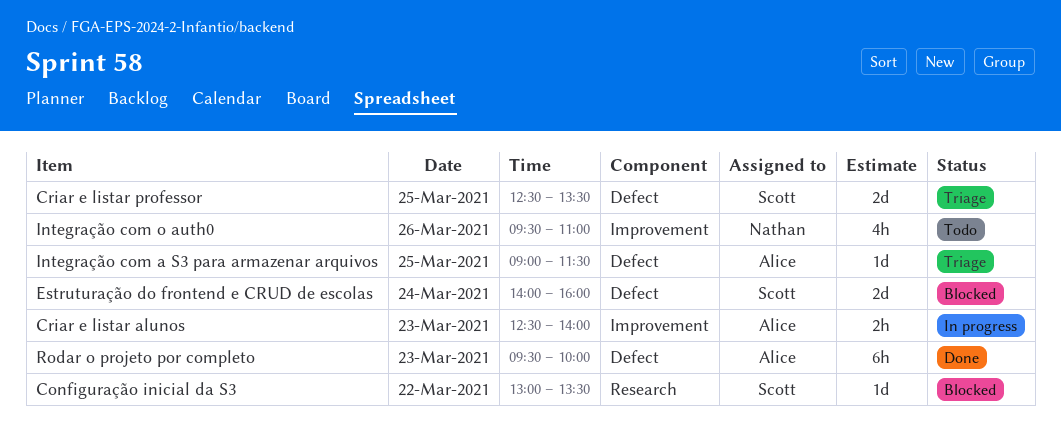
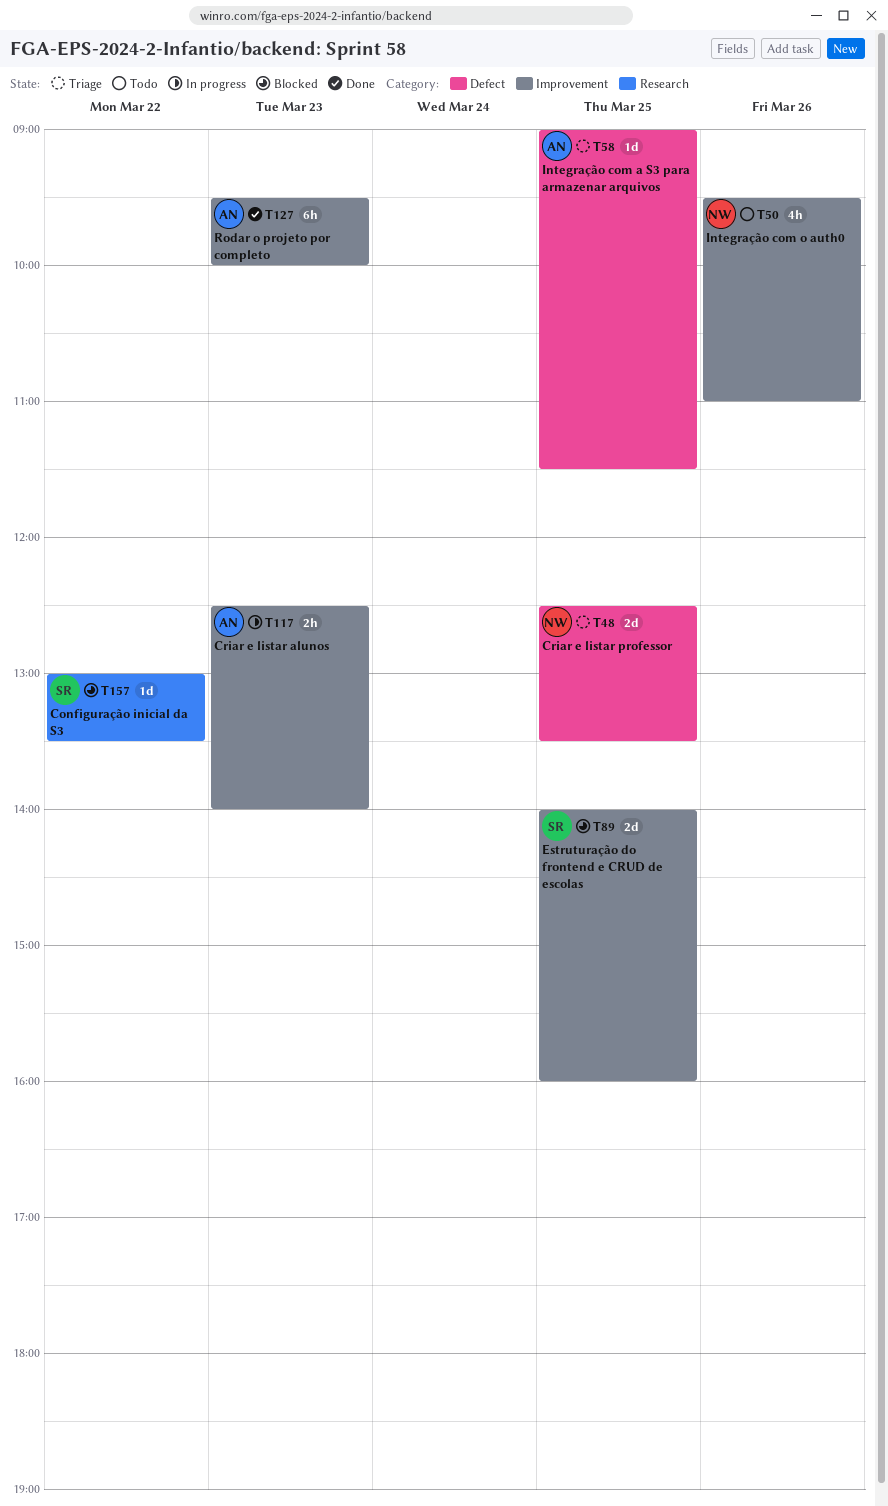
Criar e listar professor, owner: Scott -> Nathan
Estruturação do frontend e CRUD de escolas, label: Defect -> Improvement
Estruturação do frontend e CRUD de escolas, day: Mar 24 -> Mar 25
Rodar o projeto por completo, label: Defect -> Improvement

